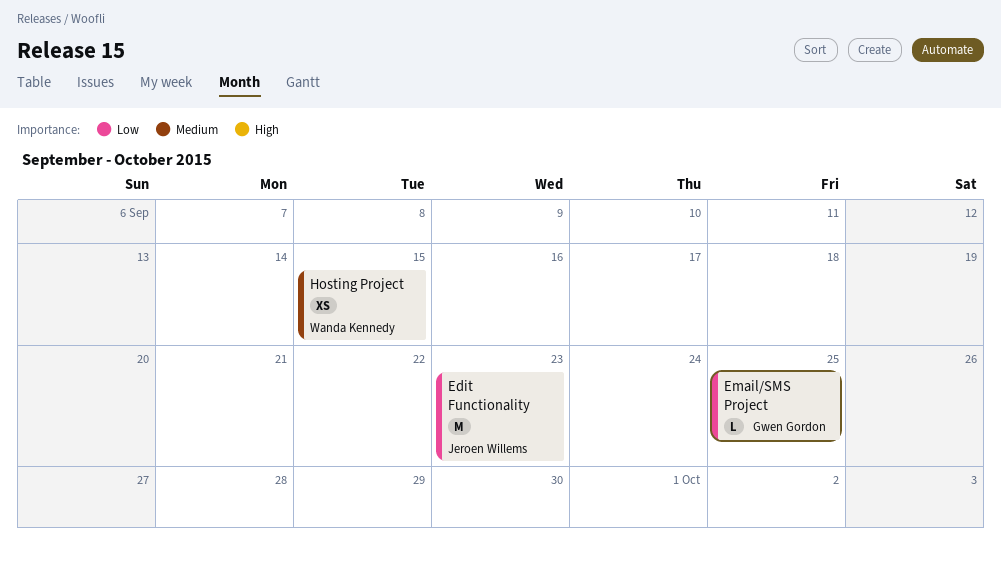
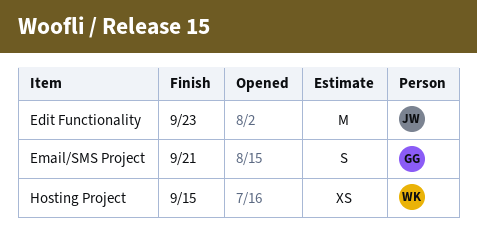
Email/SMS Project, estimate: L -> S
Email/SMS Project, due: Sep 25 -> Sep 21

